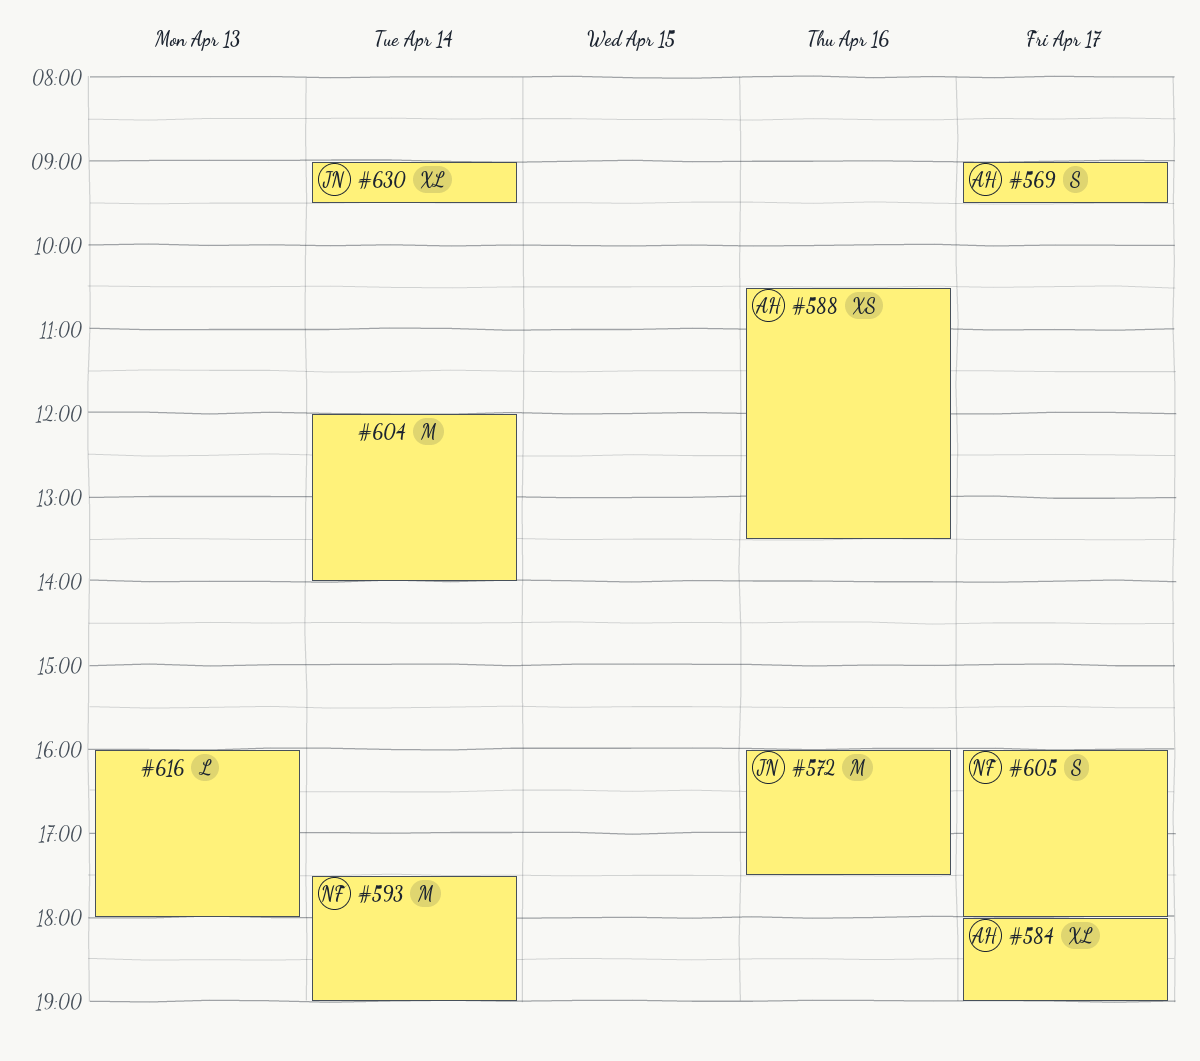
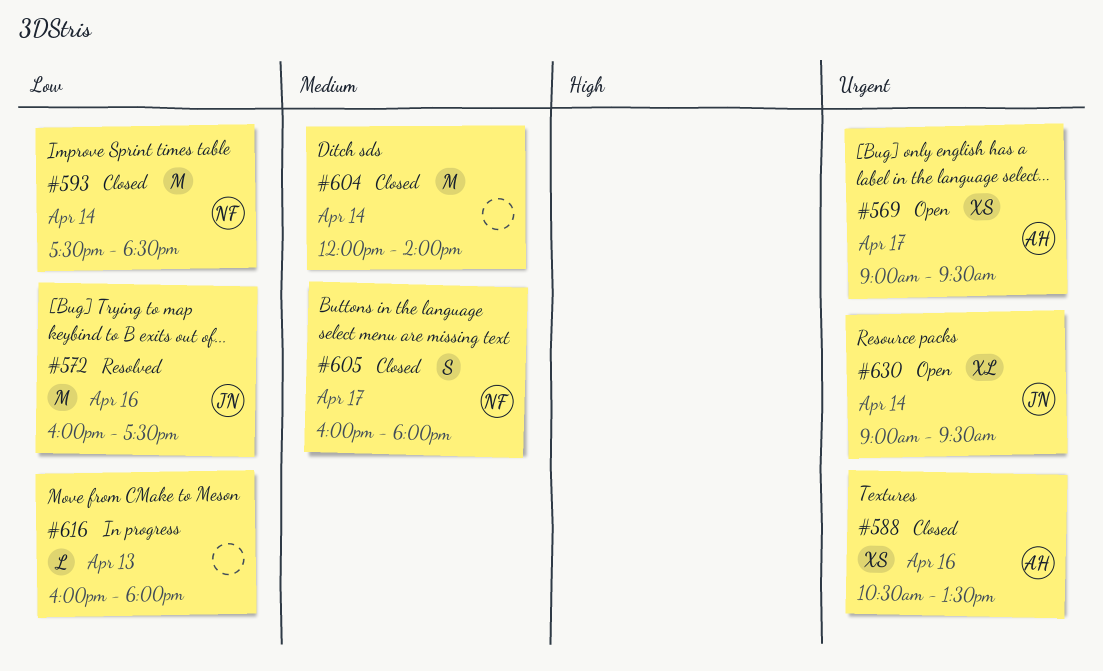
#569, estimate: S -> XS
#584: present -> none
#593, ends: 19:00 -> 18:30

